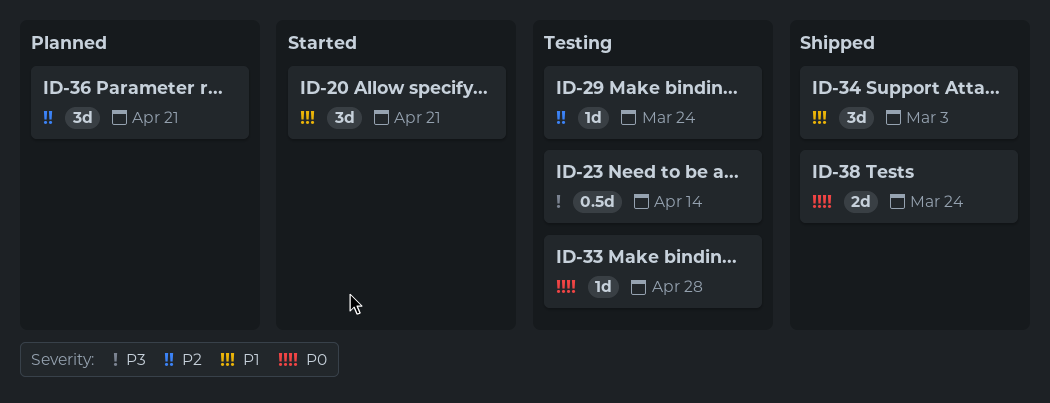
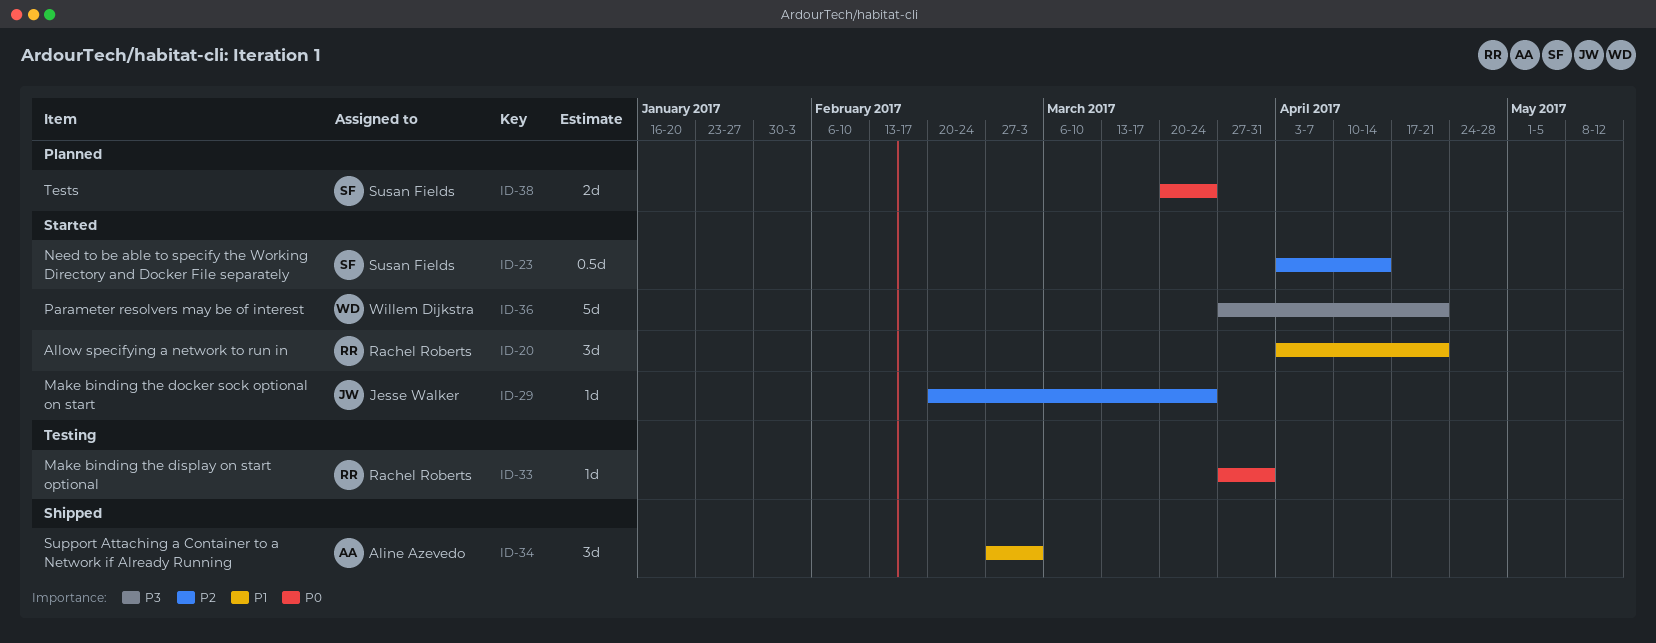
ID-23, status: Testing -> Started
ID-23, priority: P3 -> P2
ID-29, status: Testing -> Started
ID-33, due: Apr 28 -> Mar 31
ID-36, status: Planned -> Started
ID-36, priority: P2 -> P3
ID-36, estimate: 3d -> 5d
ID-38, status: Shipped -> Planned

